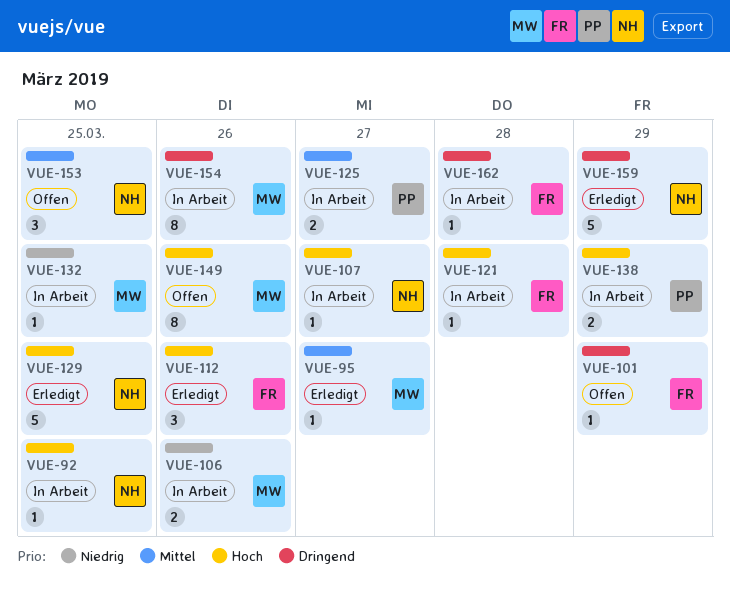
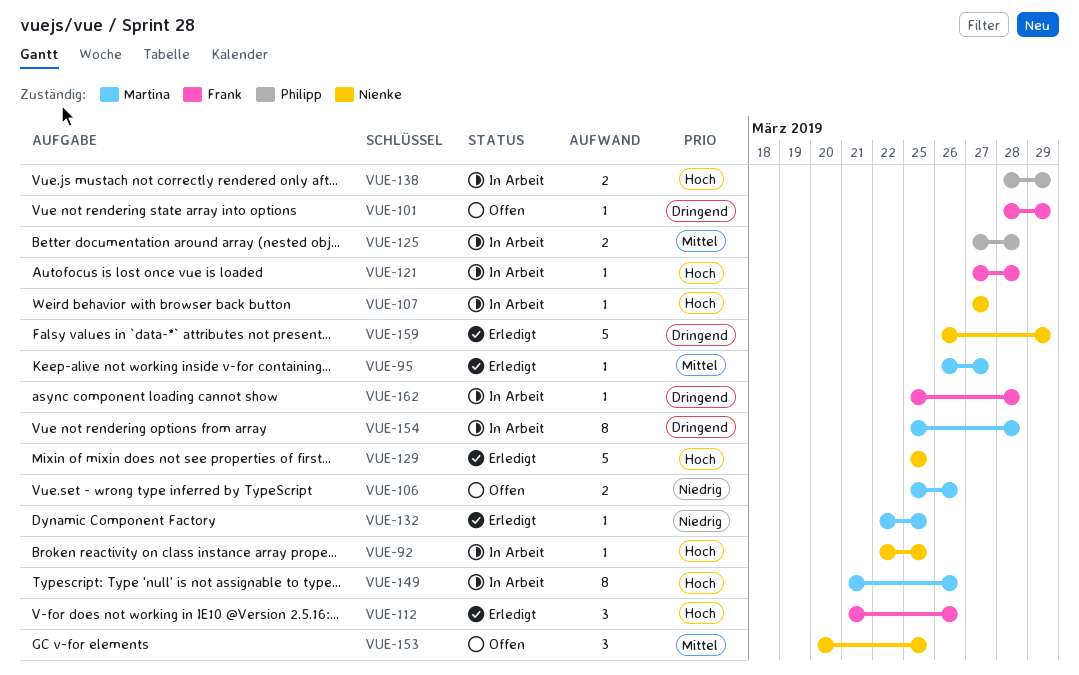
VUE-106, status: In Arbeit -> Offen
VUE-125, due: Mar 27 -> Mar 28
VUE-132, status: In Arbeit -> Erledigt
VUE-149, status: Offen -> In Arbeit
VUE-154, due: Mar 26 -> Mar 28

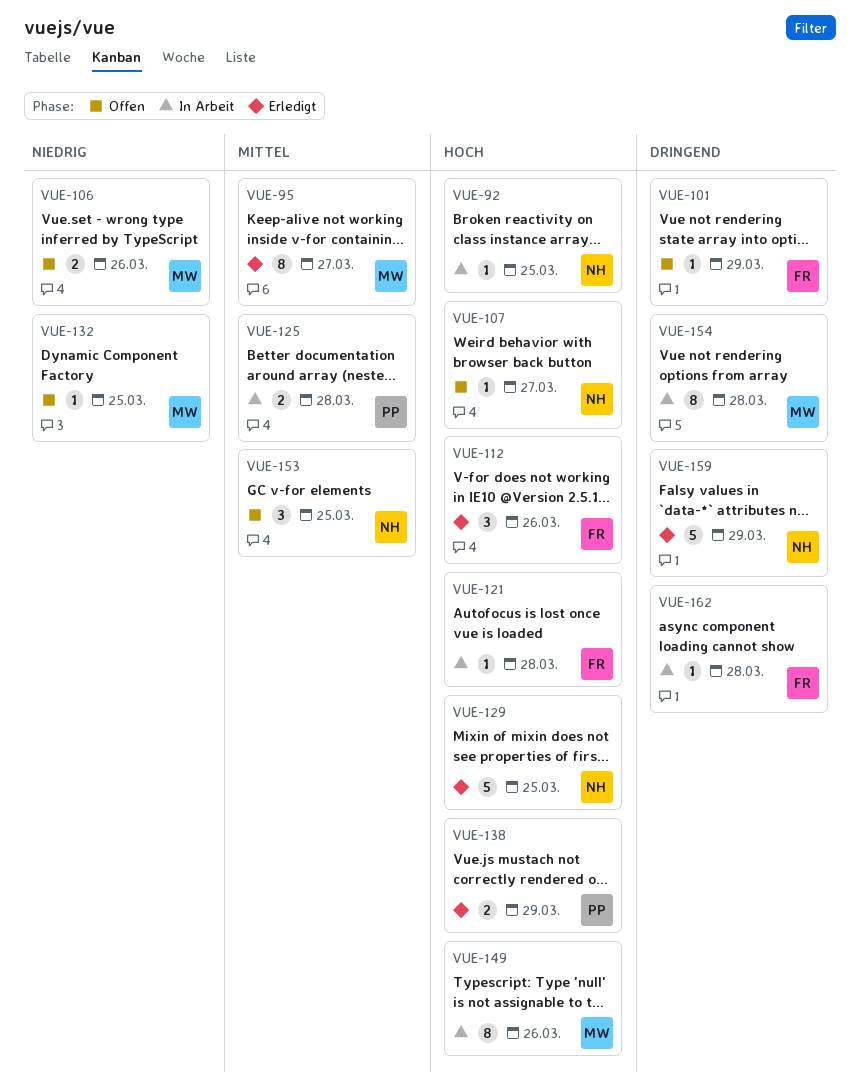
VUE-95, estimate: 1 -> 8
VUE-107, status: In Arbeit -> Offen
VUE-132, status: Erledigt -> Offen
VUE-138, status: In Arbeit -> Erledigt

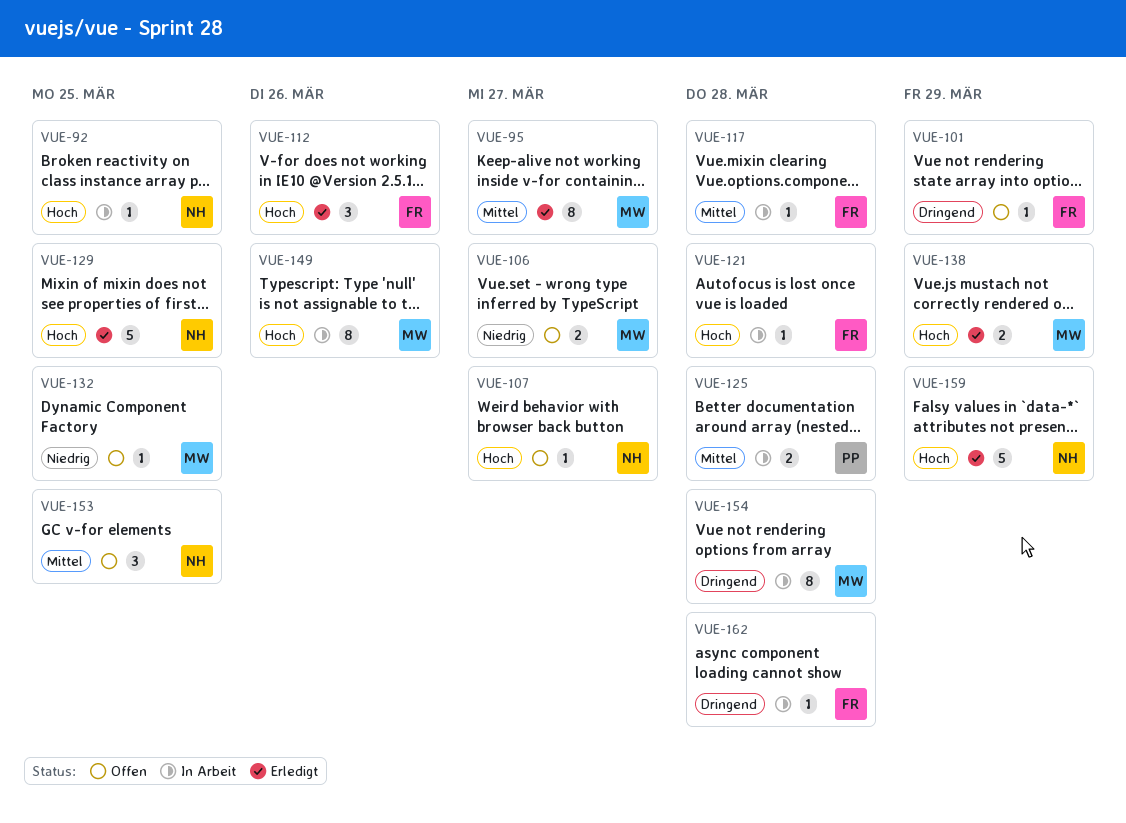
VUE-106, due: Mar 26 -> Mar 27
VUE-117: none -> present
VUE-138, owner: PP -> MW
VUE-159, priority: Dringend -> Hoch

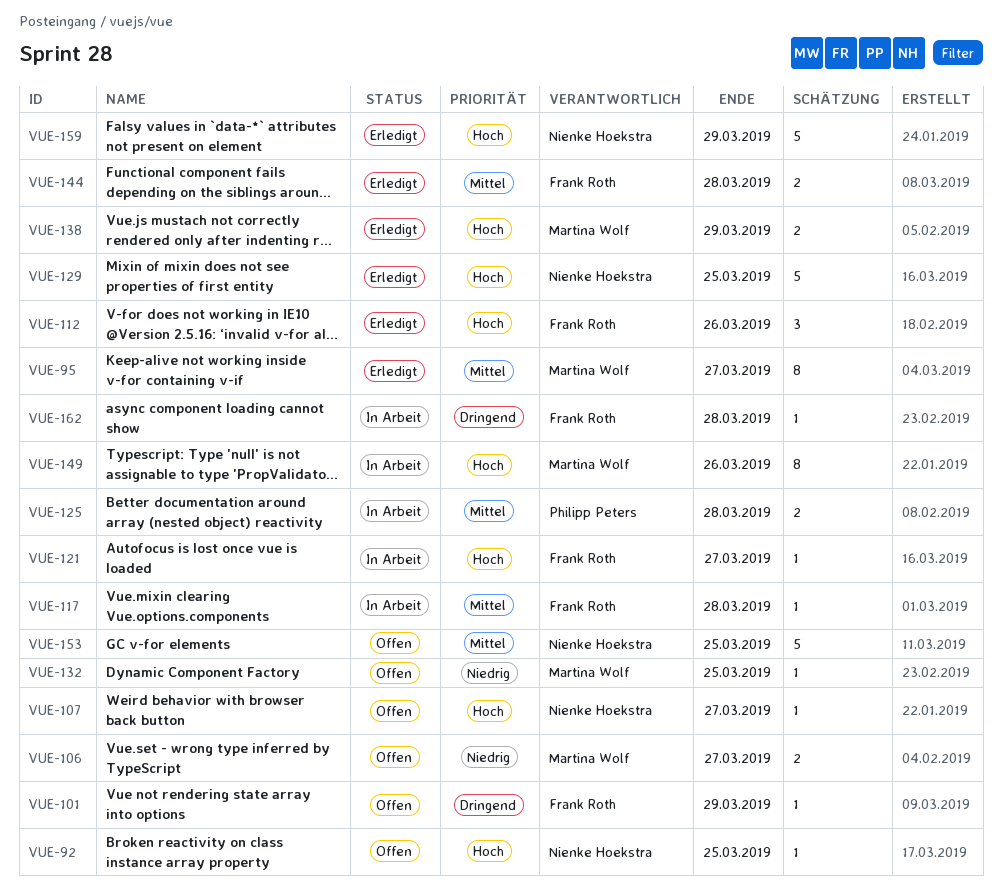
VUE-92, status: In Arbeit -> Offen
VUE-121, due: Mar 28 -> Mar 27
VUE-144: none -> present
VUE-153, estimate: 3 -> 5
VUE-154: present -> none

